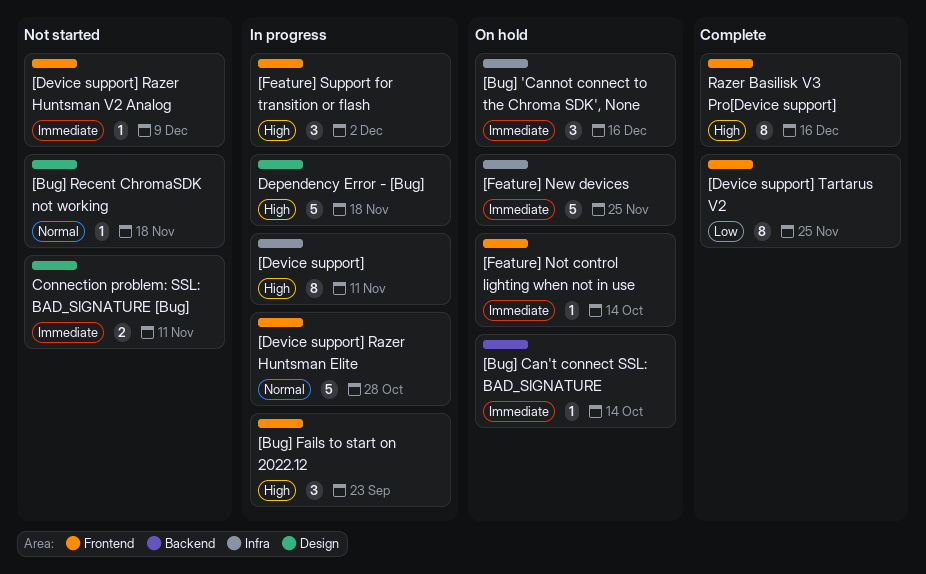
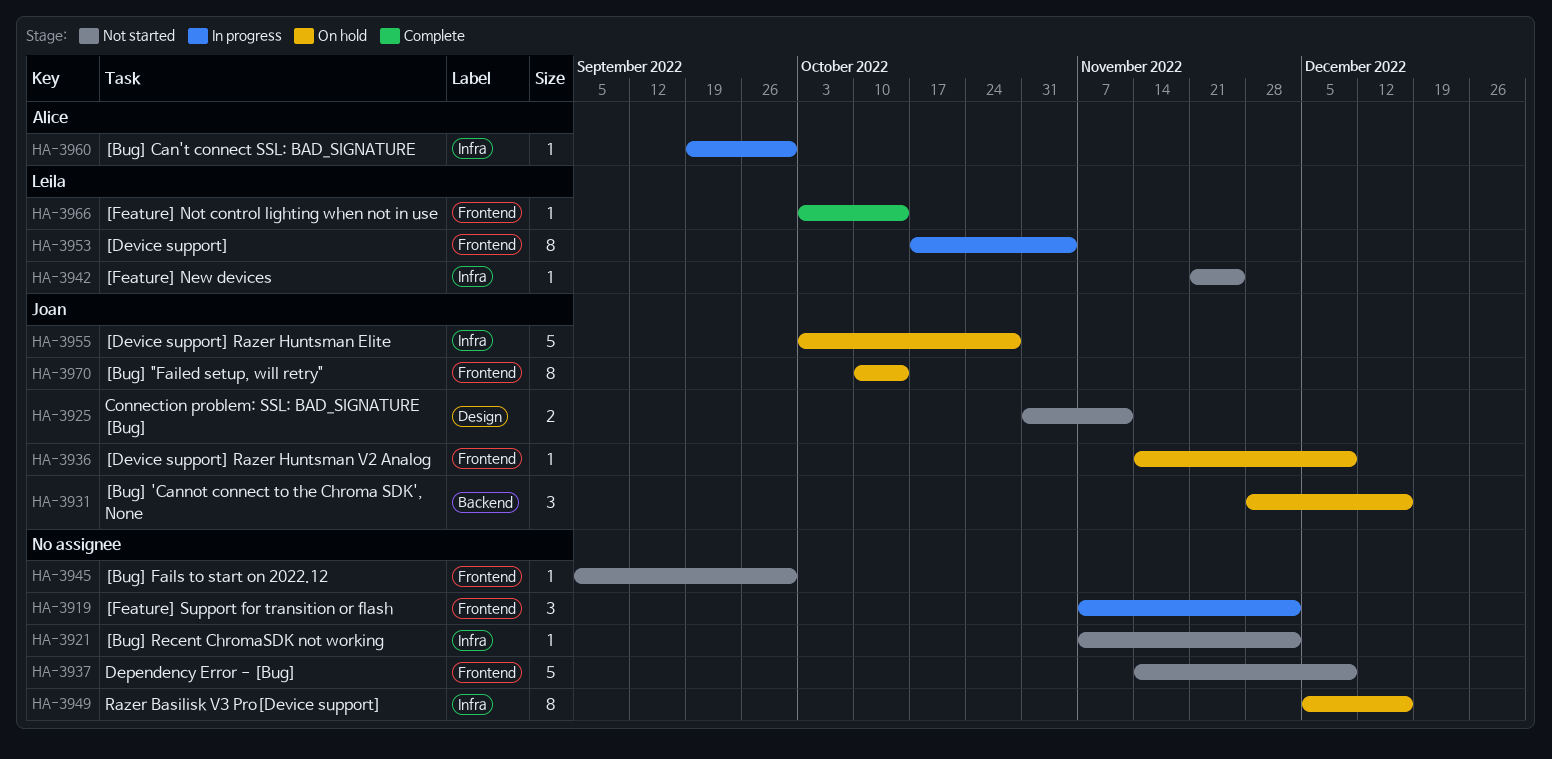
[Bug] "Failed setup, will retry": none -> present
[Bug] 'Cannot connect to the Chroma SDK', None, label: Infra -> Backend
[Bug] Can't connect SSL: BAD_SIGNATURE, status: On hold -> In progress
[Bug] Can't connect SSL: BAD_SIGNATURE, label: Backend -> Infra
[Bug] Can't connect SSL: BAD_SIGNATURE, due: Oct 14 -> Sep 30
[Bug] Fails to start on 2022.12, status: In progress -> Not started
[Bug] Fails to start on 2022.12, estimate: 3 -> 1
[Bug] Fails to start on 2022.12, due: Sep 23 -> Sep 30
[Bug] Recent ChromaSDK not working, label: Design -> Infra
[Bug] Recent ChromaSDK not working, due: Nov 18 -> Dec 2
[Device support], label: Infra -> Frontend
[Device support], due: Nov 11 -> Nov 4
[Device support] Razer Huntsman Elite, status: In progress -> On hold
[Device support] Razer Huntsman Elite, label: Frontend -> Infra
[Device support] Razer Huntsman V2 Analog, status: Not started -> On hold
[Device support] Tartarus V2: present -> none
[Feature] New devices, status: On hold -> Not started
[Feature] New devices, estimate: 5 -> 1
[Feature] Not control lighting when not in use, status: On hold -> Complete
Dependency Error - [Bug], status: In progress -> Not started
Dependency Error - [Bug], label: Design -> Frontend
Dependency Error - [Bug], due: Nov 18 -> Dec 9
Razer Basilisk V3 Pro[Device support], status: Complete -> On hold
Razer Basilisk V3 Pro[Device support], label: Frontend -> Infra

